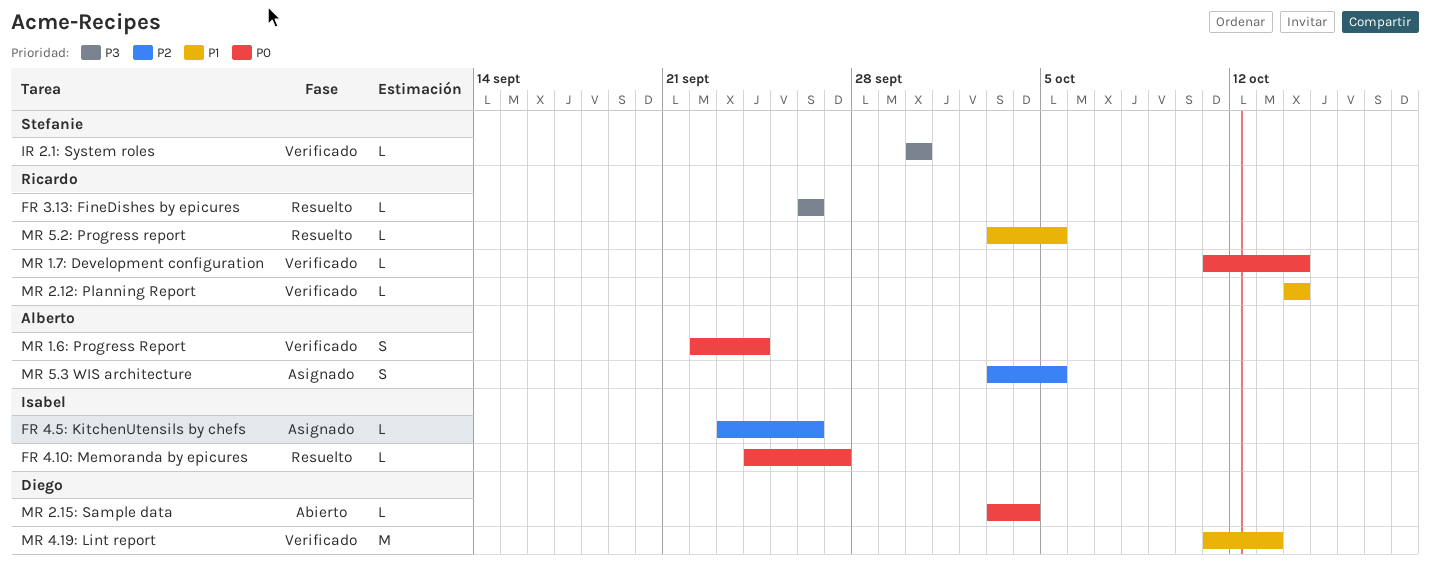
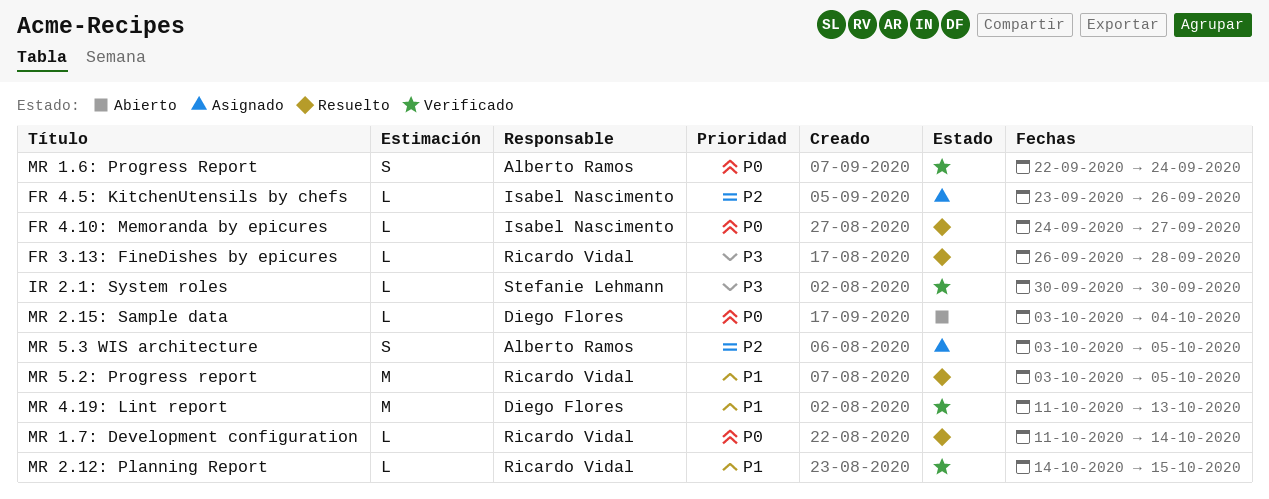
FR 3.13: FineDishes by epicures, due: Sep 26 -> Sep 28
MR 1.7: Development configuration, status: Verificado -> Resuelto
MR 2.12: Planning Report, due: Oct 14 -> Oct 15
MR 5.2: Progress report, estimate: L -> M

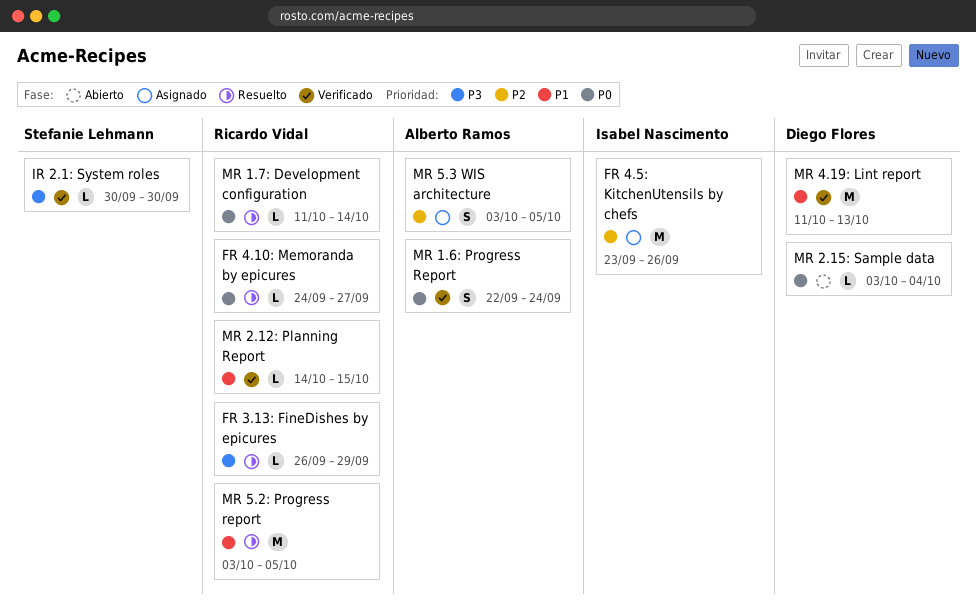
FR 3.13: FineDishes by epicures, due: Sep 28 -> Sep 29
FR 4.10: Memoranda by epicures, owner: Isabel Nascimento -> Ricardo Vidal
FR 4.5: KitchenUtensils by chefs, estimate: L -> M

